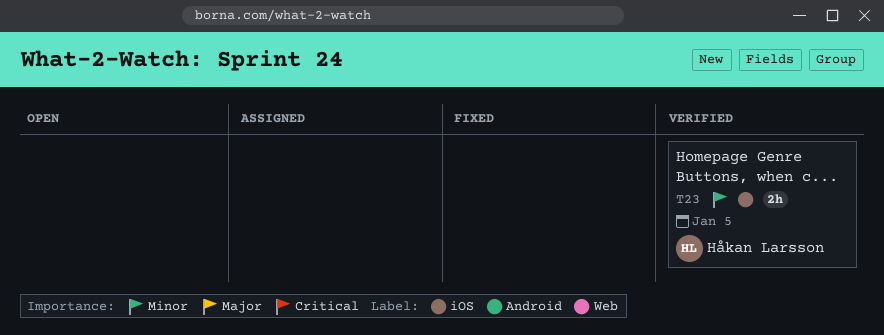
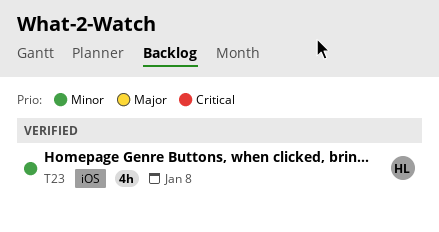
T23, estimate: 2h -> 4h
T23, due: Jan 5 -> Jan 8

